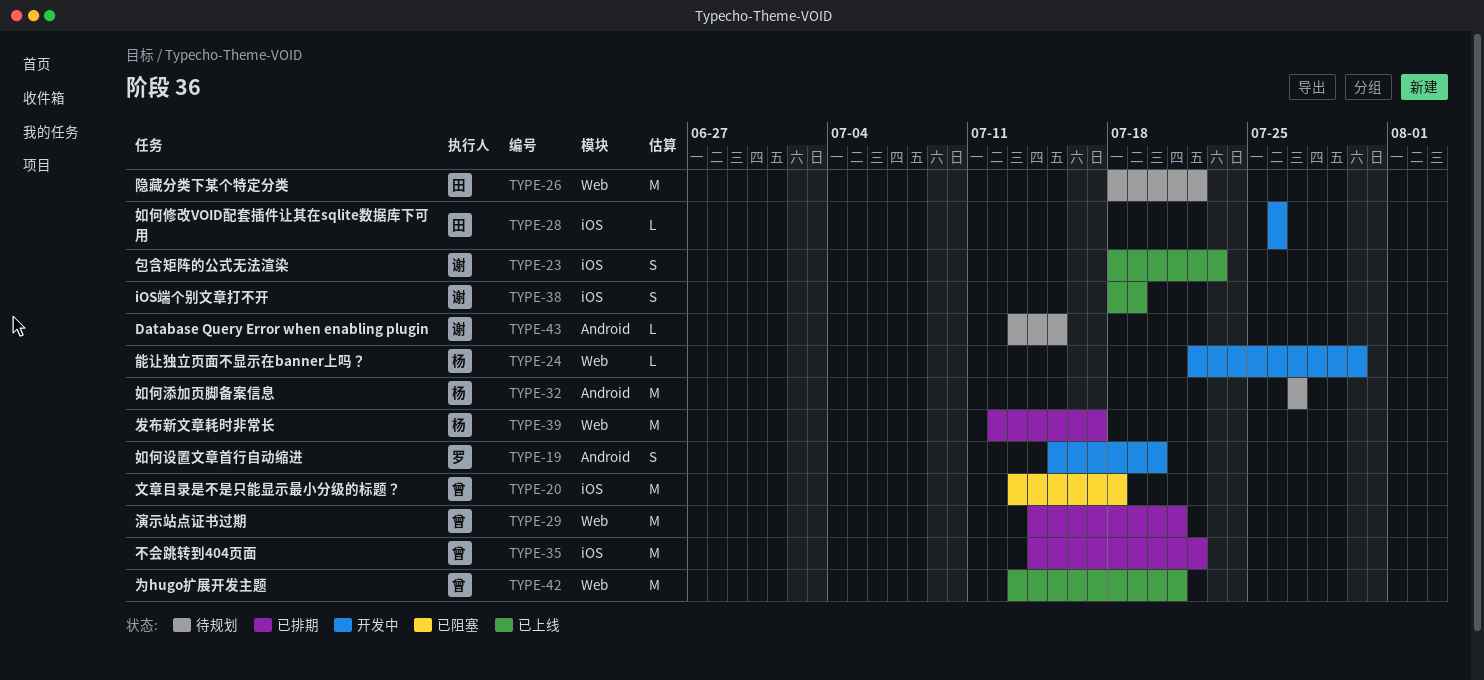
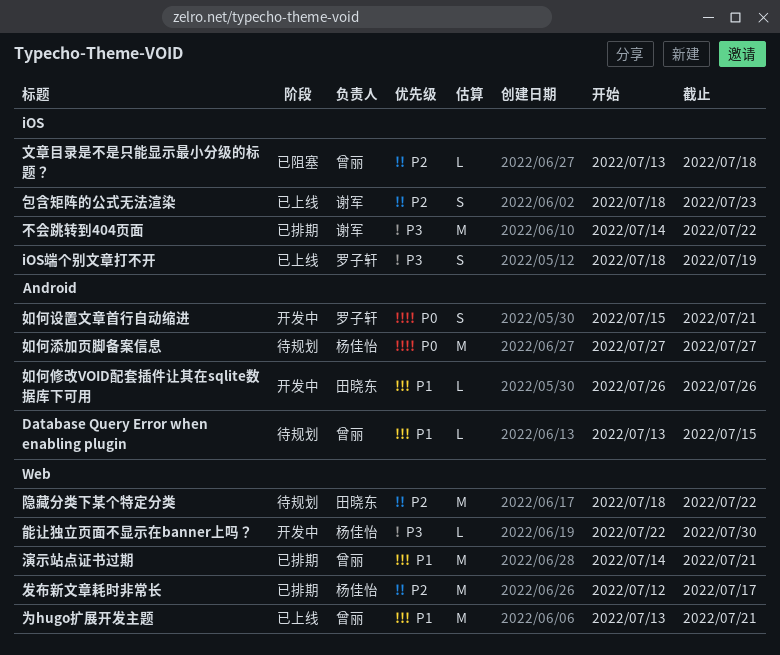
Database Query Error when enabling plugin, owner: 谢军 -> 曾丽
iOS端个别文章打不开, owner: 谢军 -> 罗子轩
不会跳转到404页面, owner: 曾丽 -> 谢军
如何修改VOID配套插件让其在sqlite数据库下可用, label: iOS -> Android
如何设置文章首行自动缩进, due: Jul 20 -> Jul 21
文章目录是不是只能显示最小分级的标题？, estimate: M -> L

